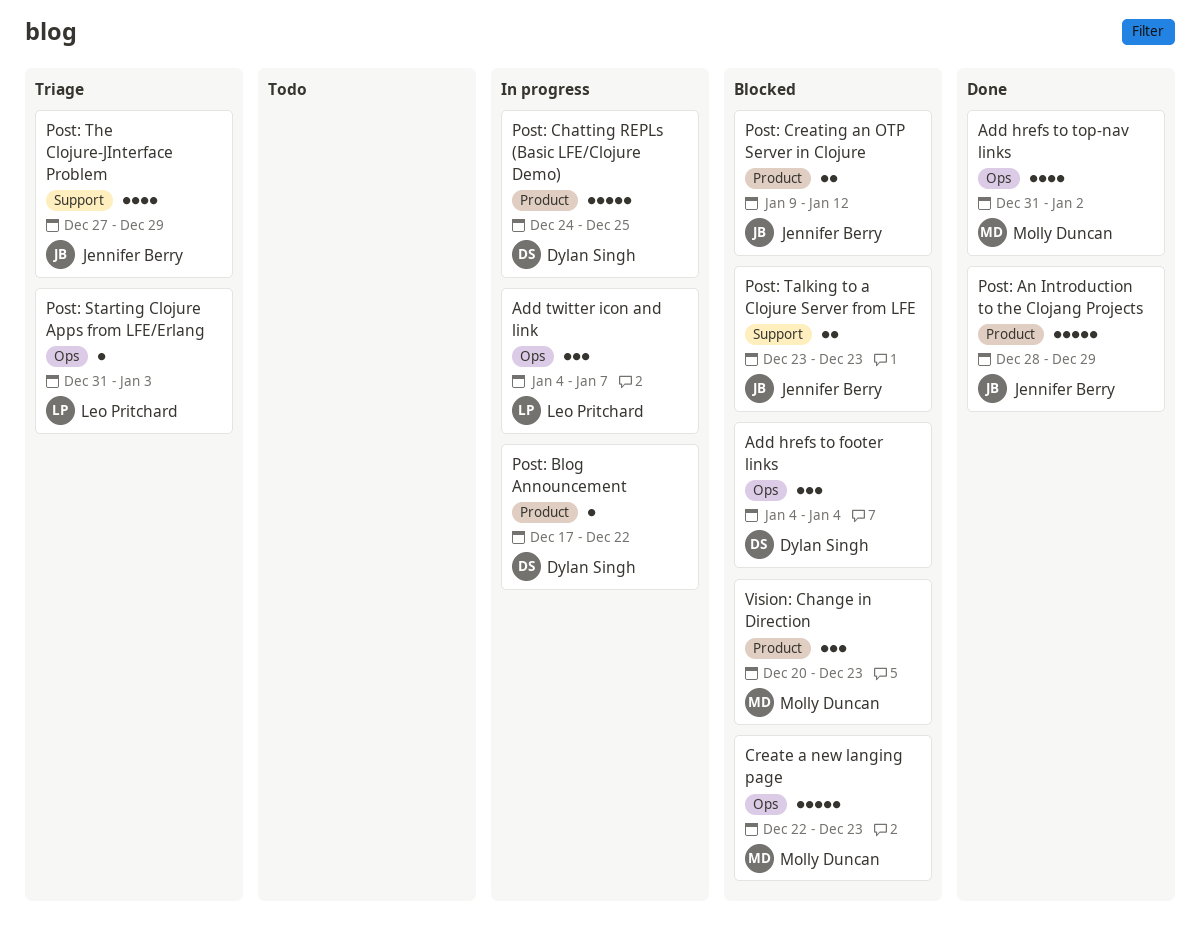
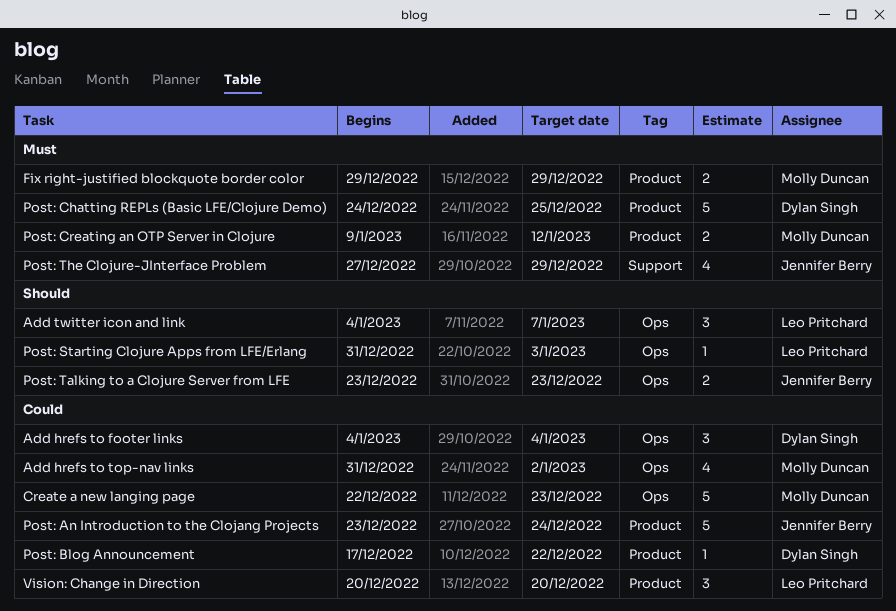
Fix right-justified blockquote border color: none -> present
Post: An Introduction to the Clojang Projects, start: Dec 28 -> Dec 23
Post: An Introduction to the Clojang Projects, due: Dec 29 -> Dec 24
Post: Creating an OTP Server in Clojure, owner: Jennifer Berry -> Molly Duncan
Post: Talking to a Clojure Server from LFE, label: Support -> Ops
Vision: Change in Direction, owner: Molly Duncan -> Leo Pritchard
Vision: Change in Direction, due: Dec 23 -> Dec 20

